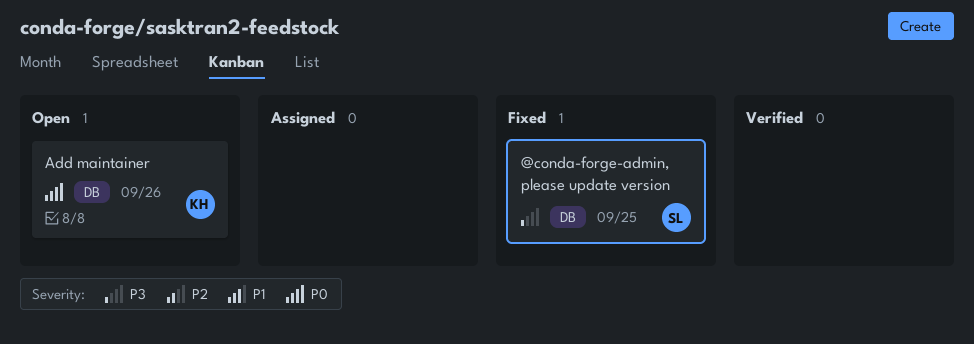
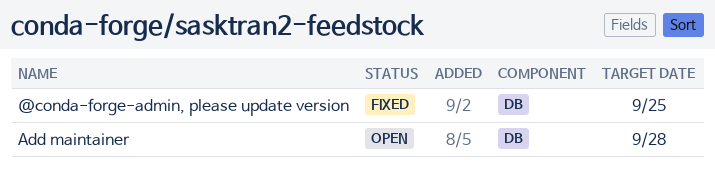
Add maintainer, due: Sep 26 -> Sep 28

